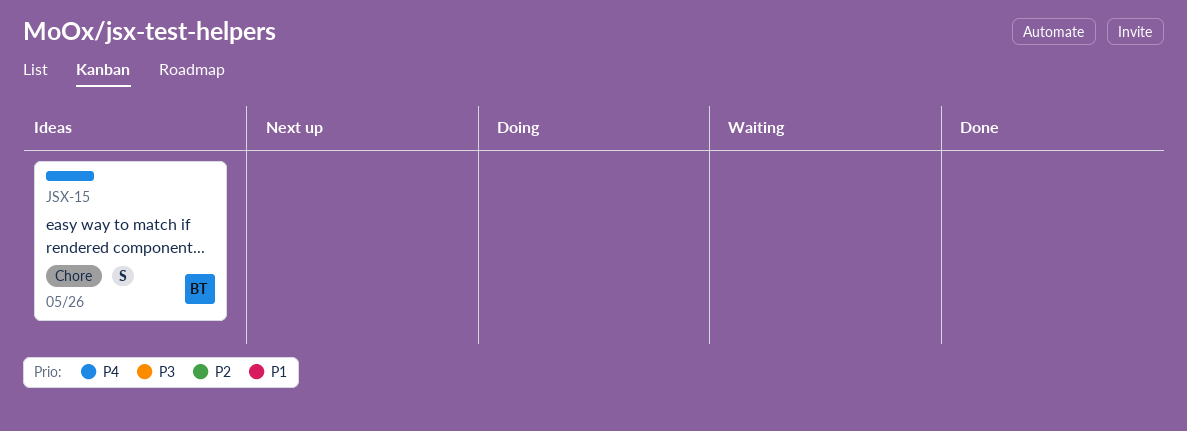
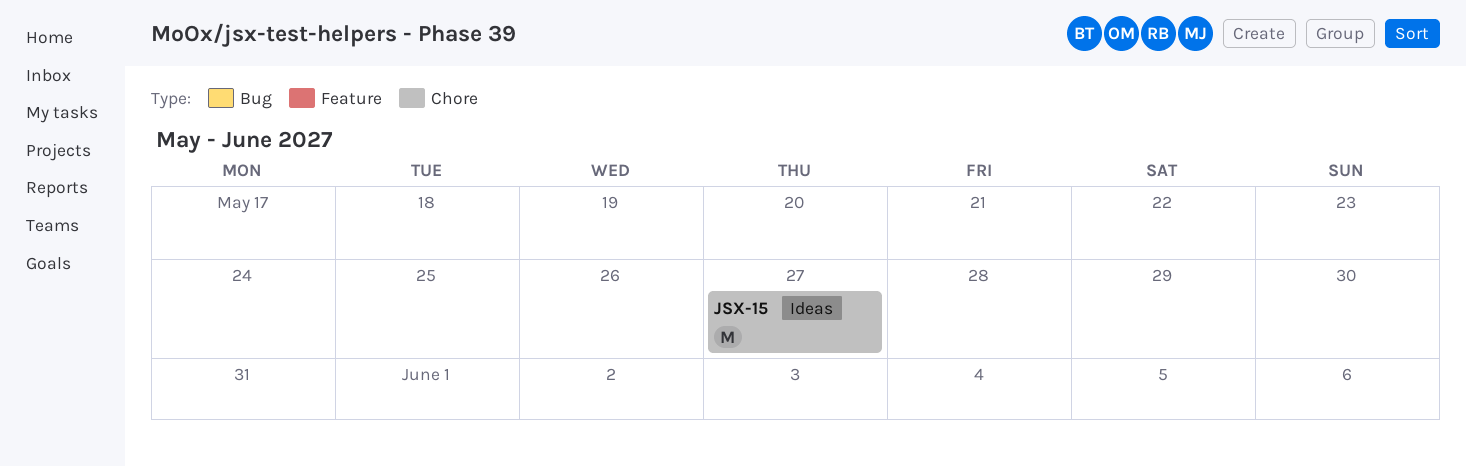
JSX-15, estimate: S -> M
JSX-15, due: May 26 -> May 27

